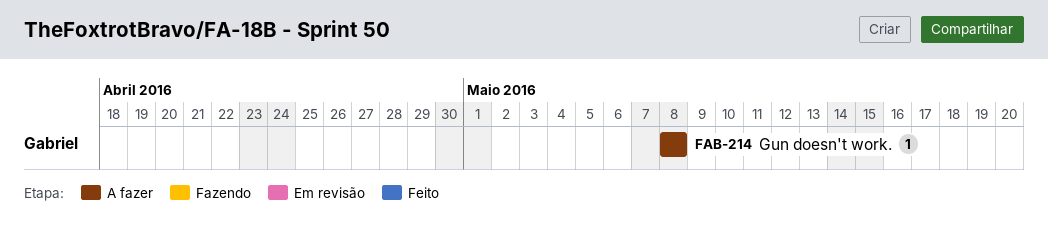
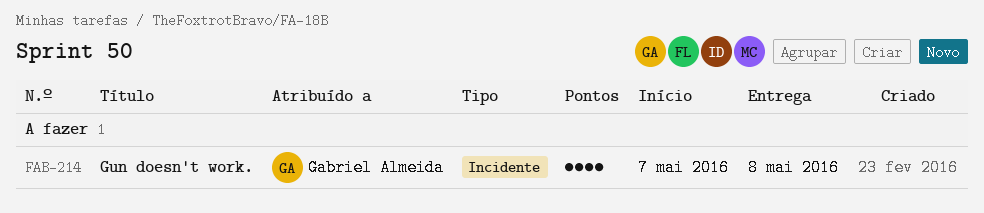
FAB-214, estimate: 1 -> 4
FAB-214, start: May 8 -> May 7

